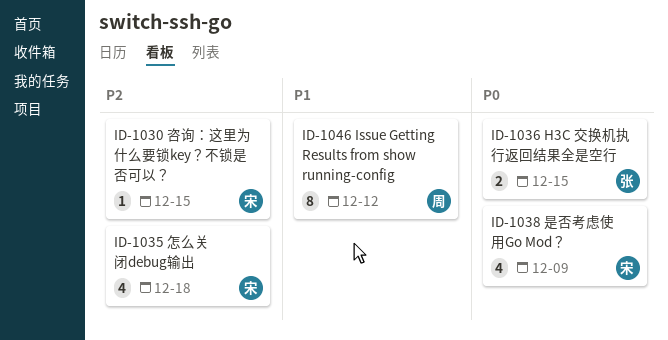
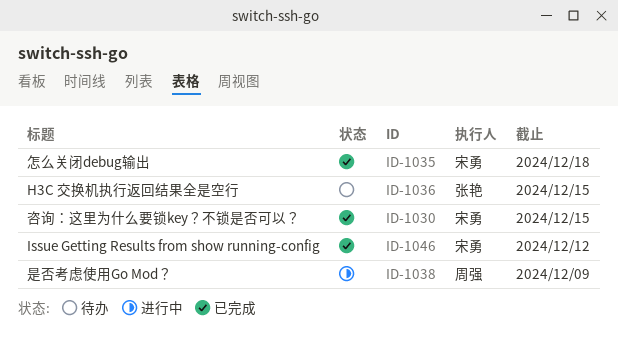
ID-1038, owner: 宋勇 -> 周强
ID-1046, owner: 周强 -> 宋勇

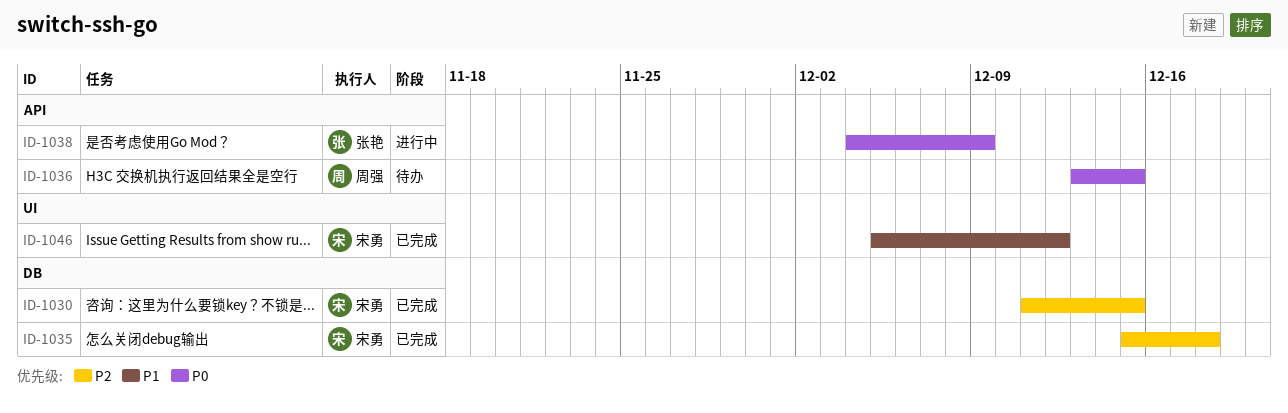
ID-1036, owner: 张艳 -> 周强
ID-1038, owner: 周强 -> 张艳

